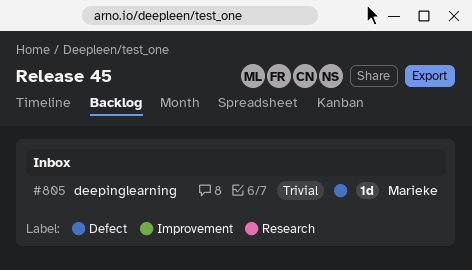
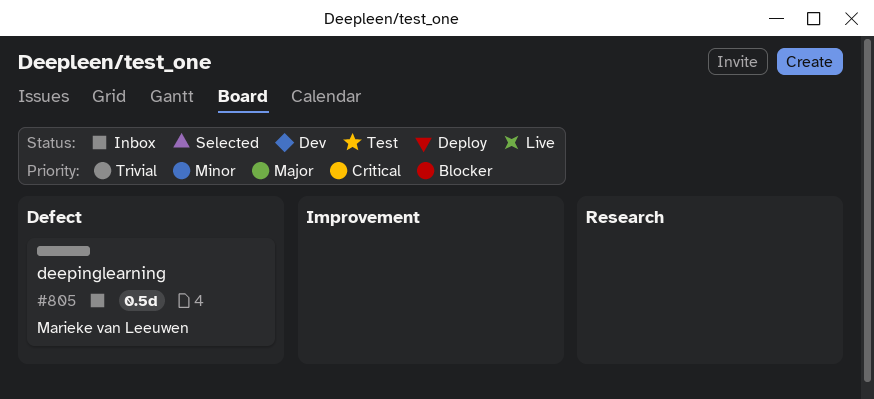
#805, estimate: 1d -> 0.5d

